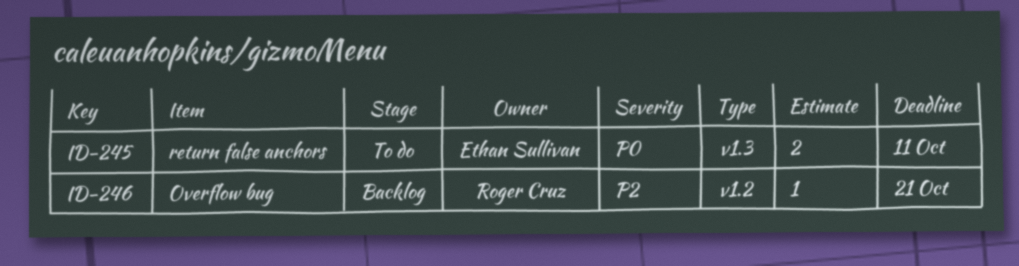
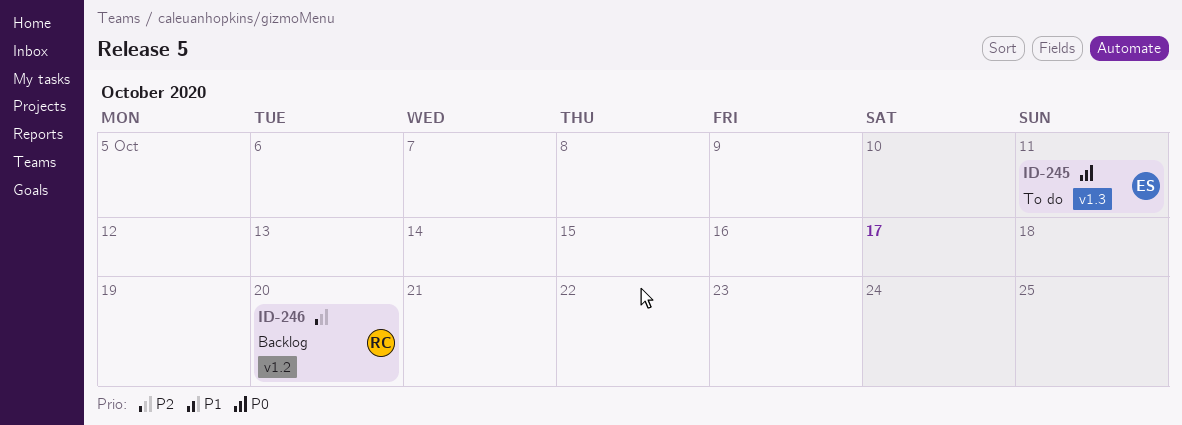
ID-246, due: Oct 21 -> Oct 20

